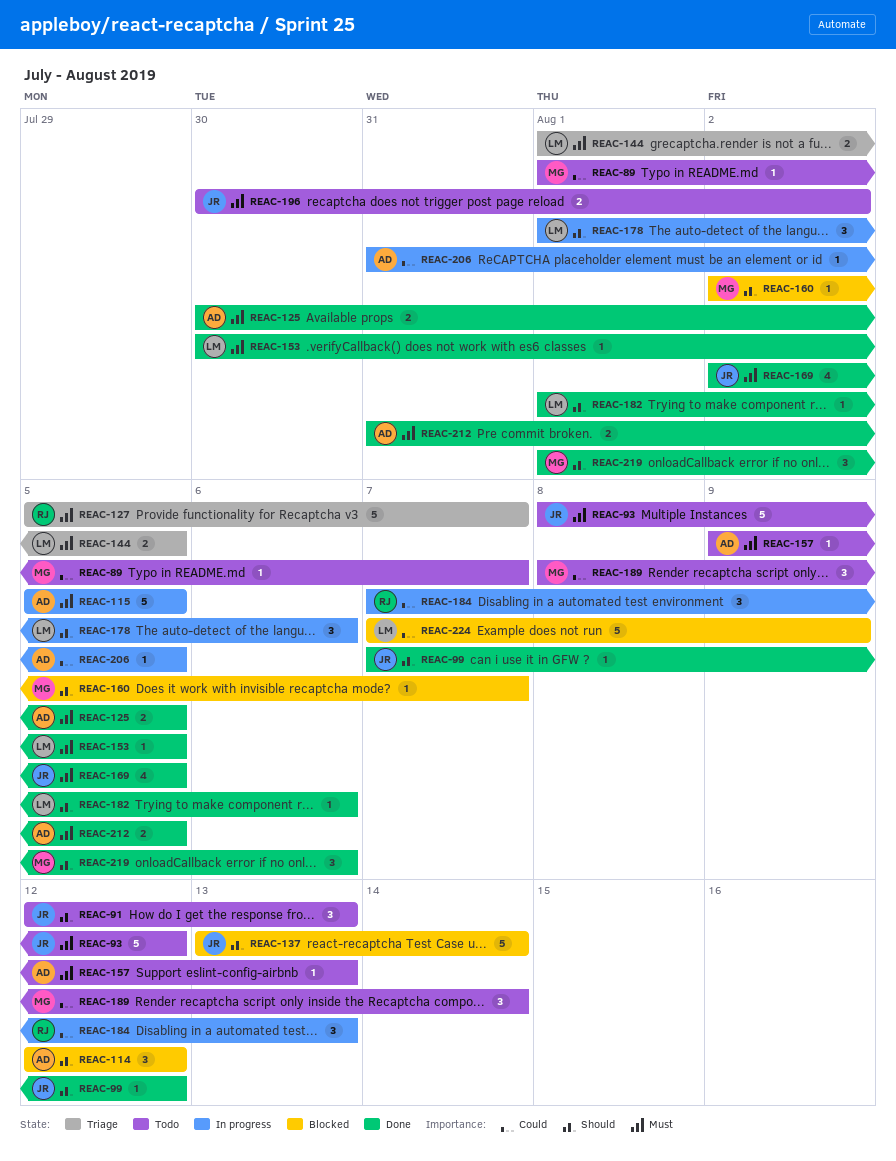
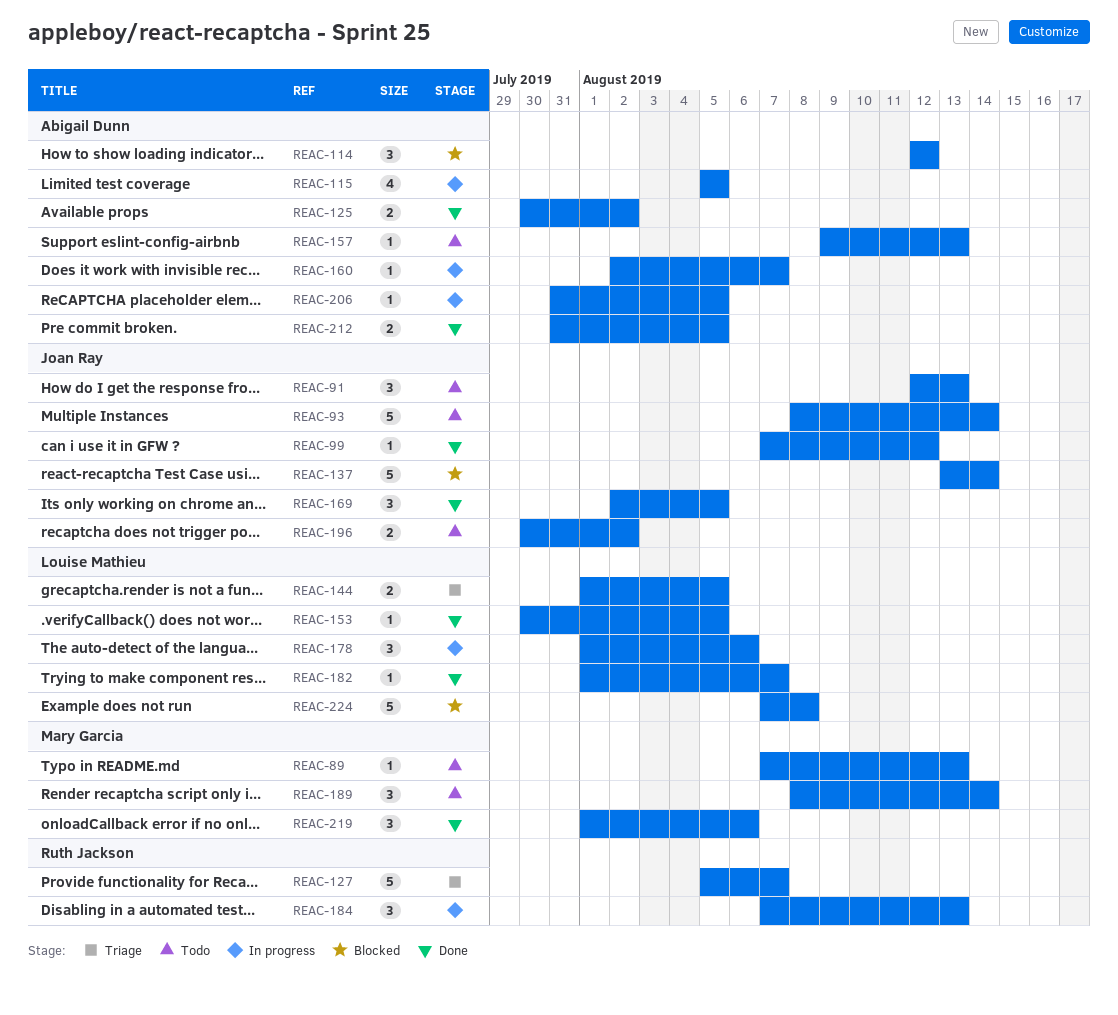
REAC-89, start: Aug 1 -> Aug 7
REAC-89, due: Aug 7 -> Aug 13
REAC-93, due: Aug 12 -> Aug 14
REAC-115, estimate: 5 -> 4
REAC-125, due: Aug 5 -> Aug 2
REAC-160, status: Blocked -> In progress
REAC-160, owner: Mary Garcia -> Abigail Dunn
REAC-169, estimate: 4 -> 3
REAC-182, due: Aug 6 -> Aug 7
REAC-224, due: Aug 9 -> Aug 8

